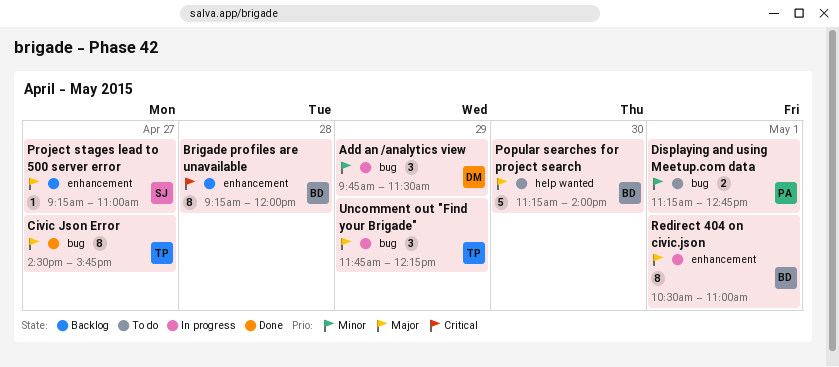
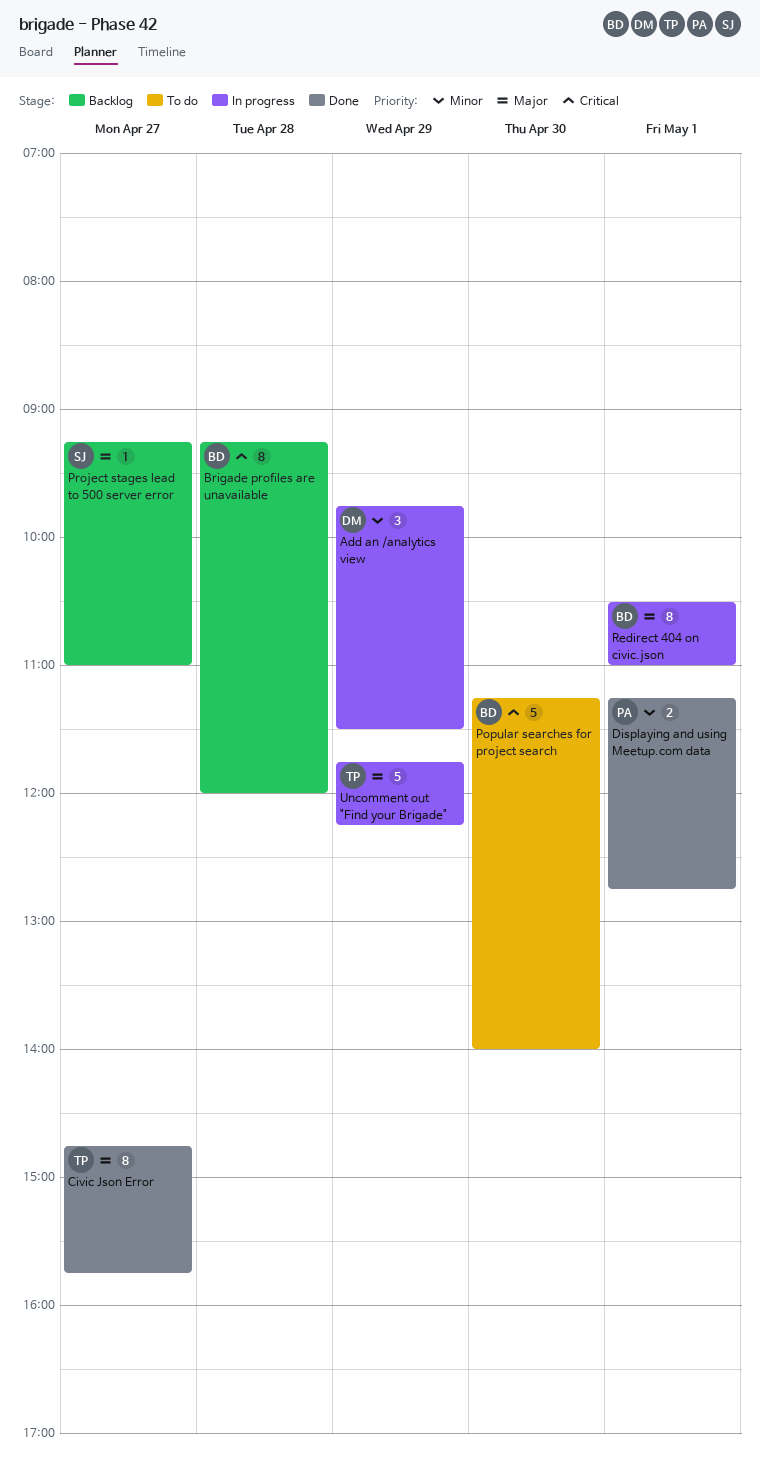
Civic Json Error, begins: 14:30 -> 14:45
Displaying and using Meetup.com data, status: To do -> Done
Popular searches for project search, priority: Major -> Critical
Uncomment out "Find your Brigade", estimate: 3 -> 5

